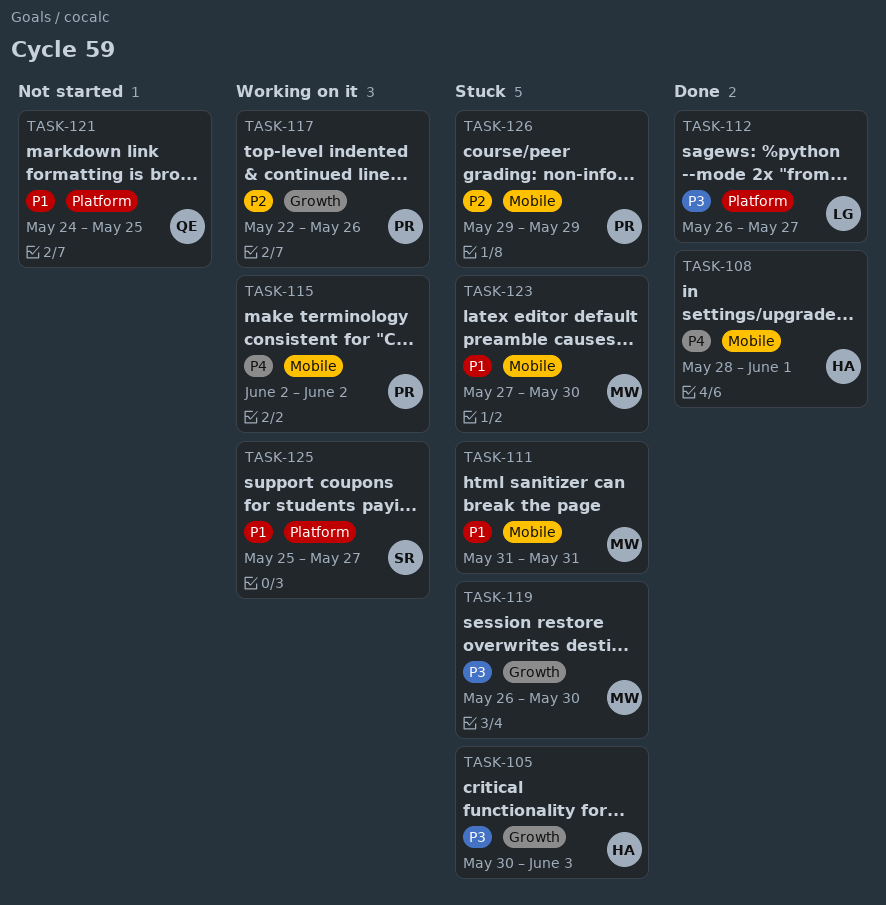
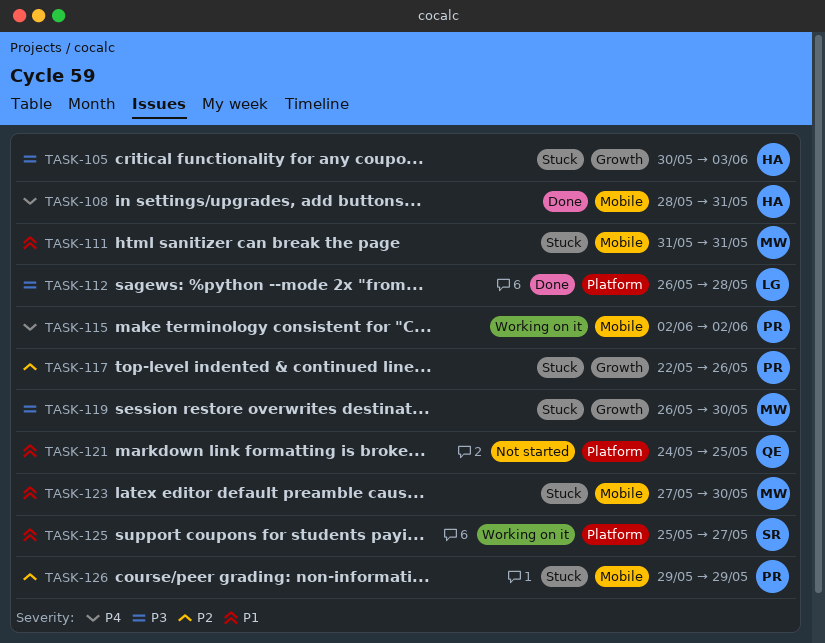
TASK-108, due: Jun 1 -> May 31
TASK-112, due: May 27 -> May 28
TASK-117, status: Working on it -> Stuck

